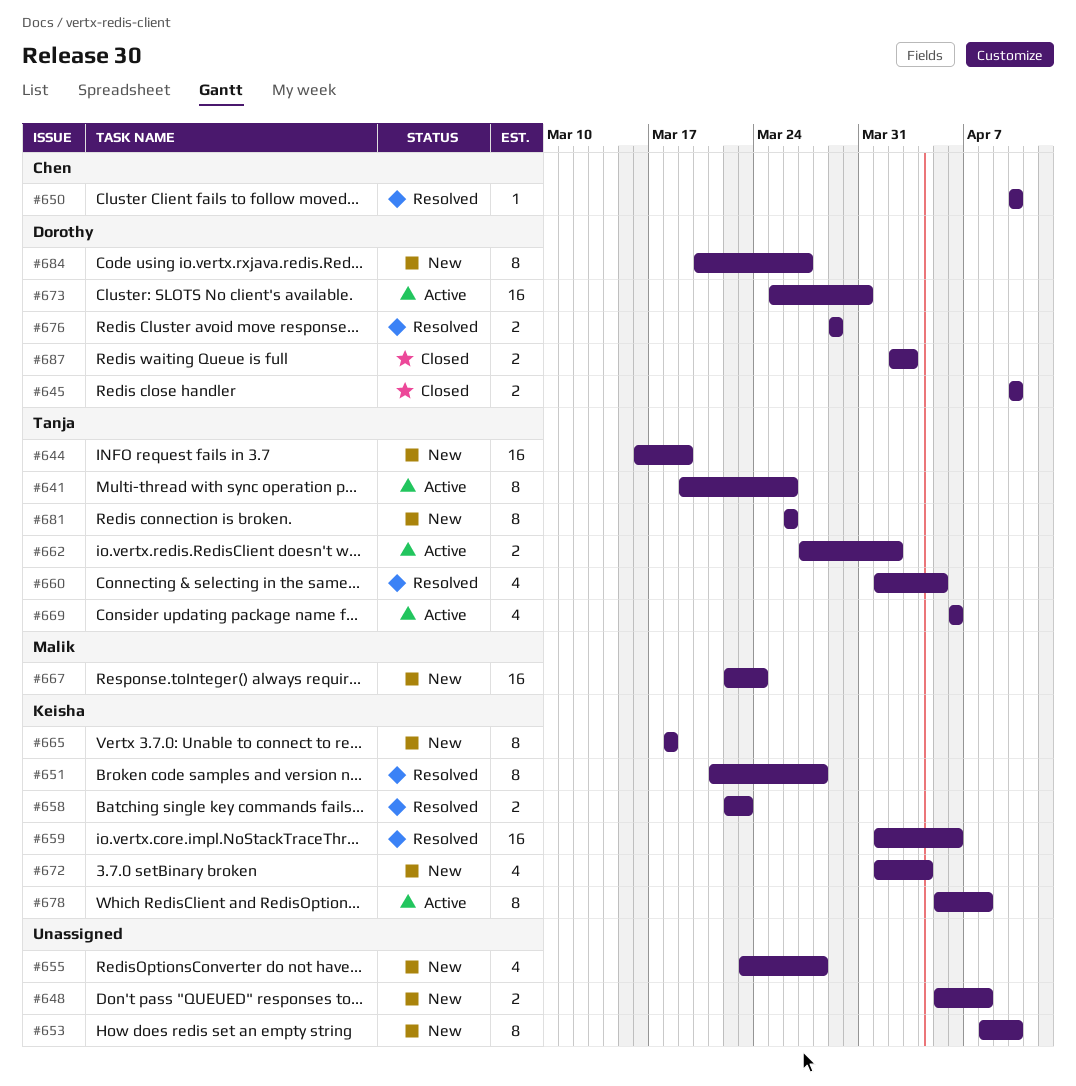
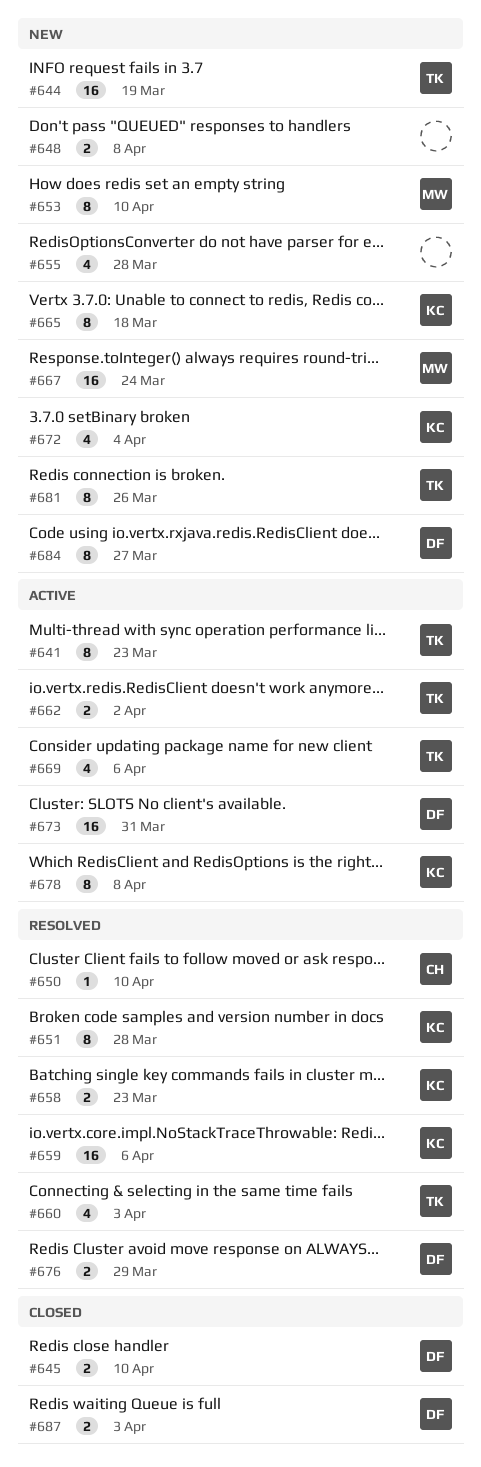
#641, due: Mar 26 -> Mar 23
#653, owner: none -> Malik
#660, due: Apr 5 -> Apr 3

